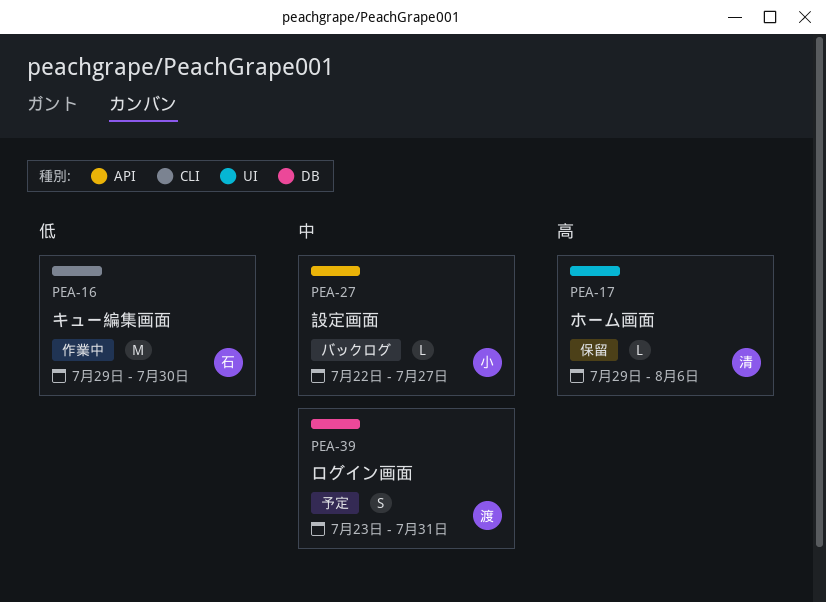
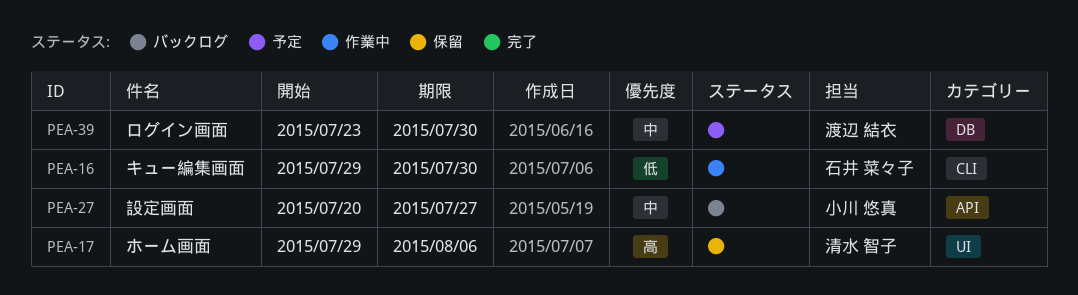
PEA-27, start: Jul 22 -> Jul 20
PEA-39, due: Jul 31 -> Jul 30

